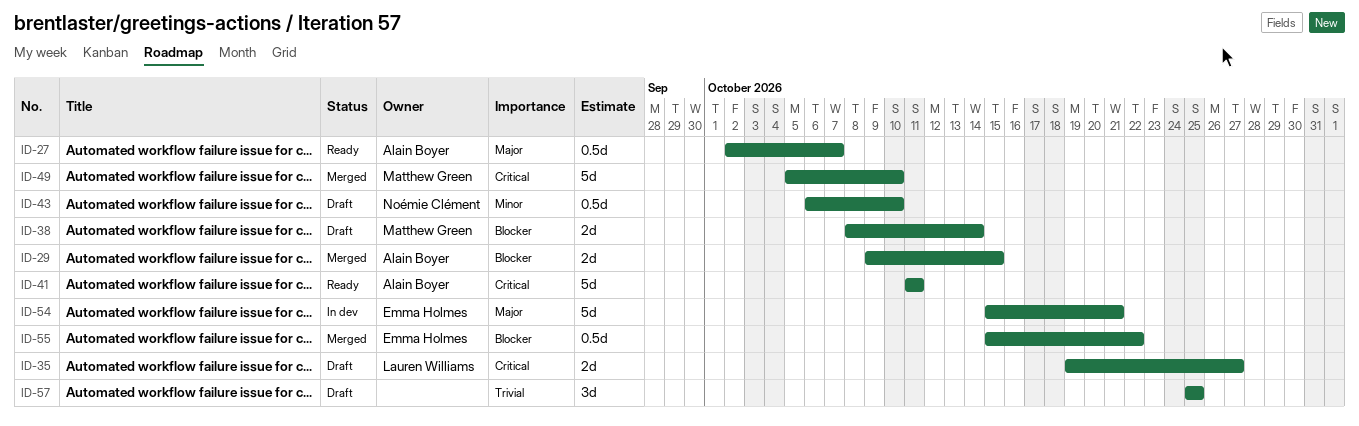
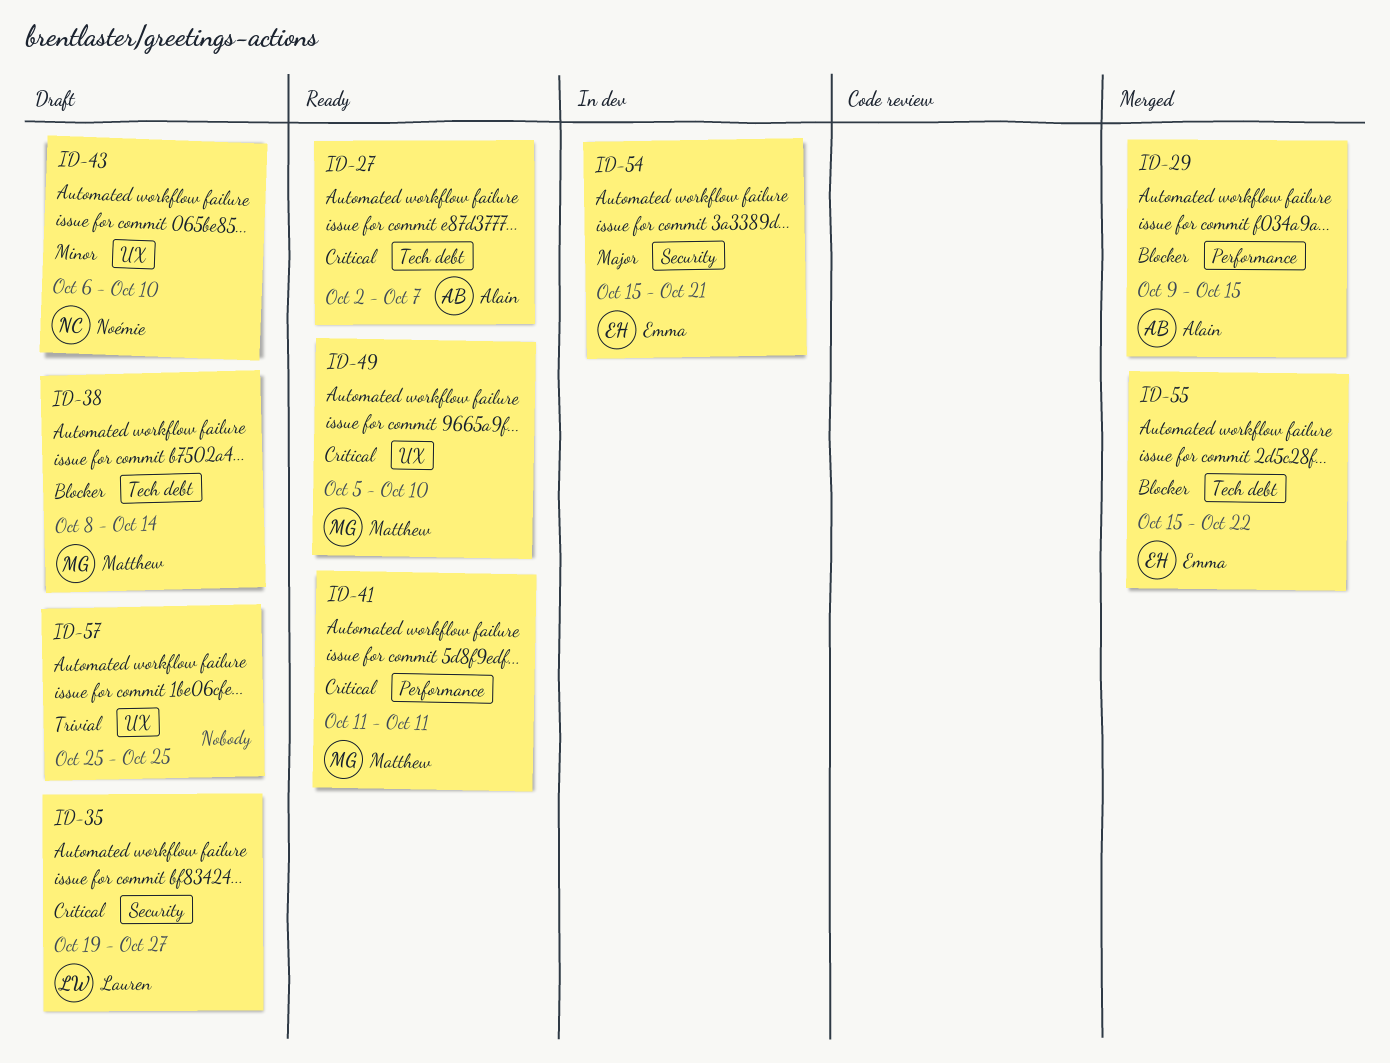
ID-27, priority: Major -> Critical
ID-41, owner: Alain Boyer -> Matthew Green
ID-49, status: Merged -> Ready

